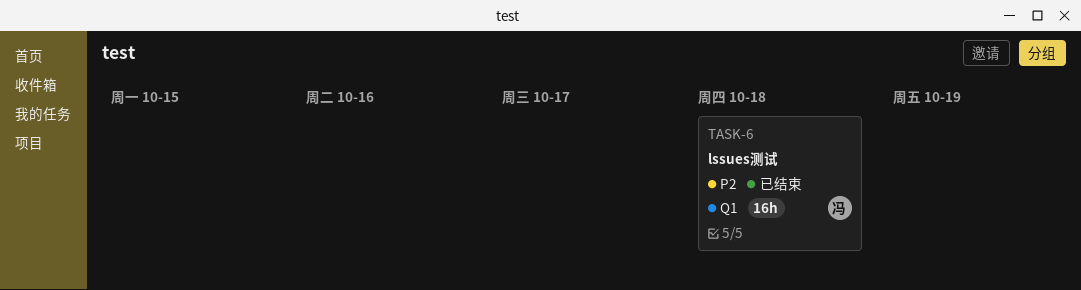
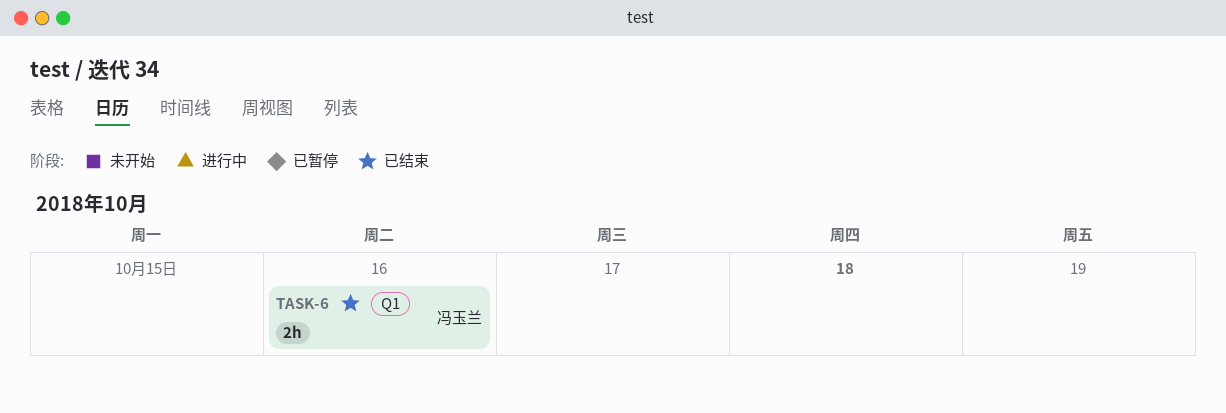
TASK-6, estimate: 16h -> 2h
TASK-6, due: Oct 18 -> Oct 16

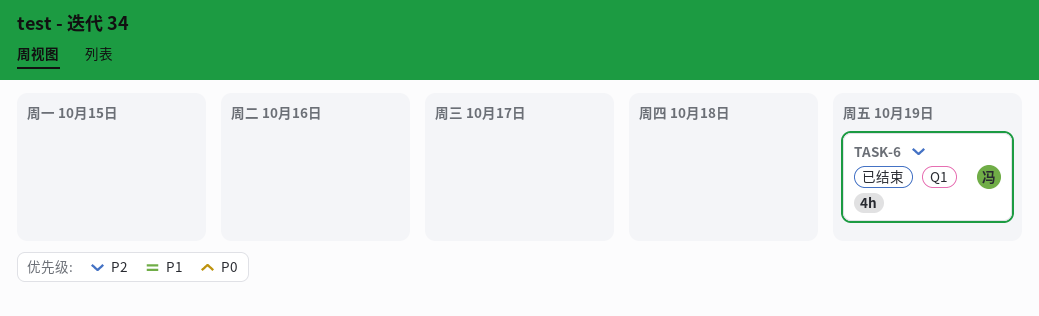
TASK-6, estimate: 2h -> 4h
TASK-6, due: Oct 16 -> Oct 19

